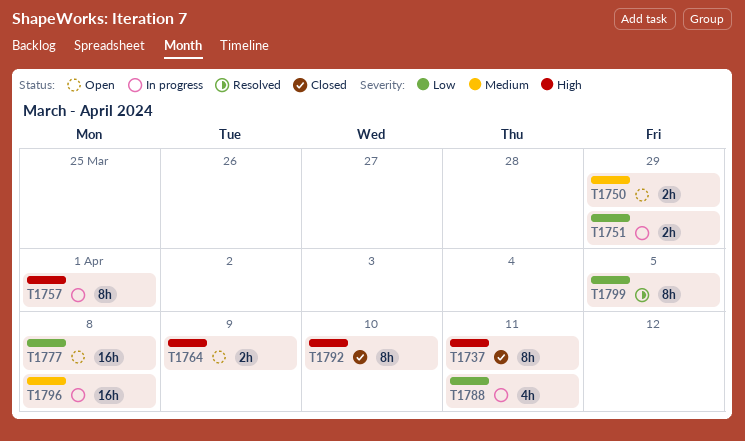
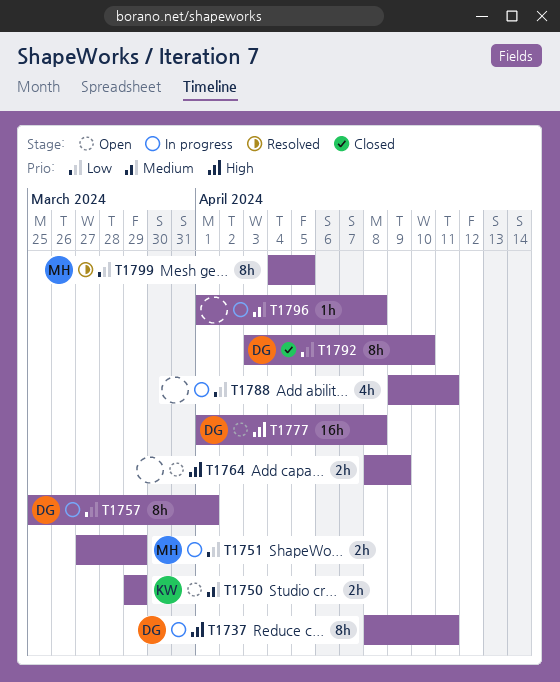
T1737, status: Closed -> In progress
T1757, priority: High -> Low
T1777, priority: Low -> High
T1792, priority: High -> Low
T1796, estimate: 16h -> 1h

